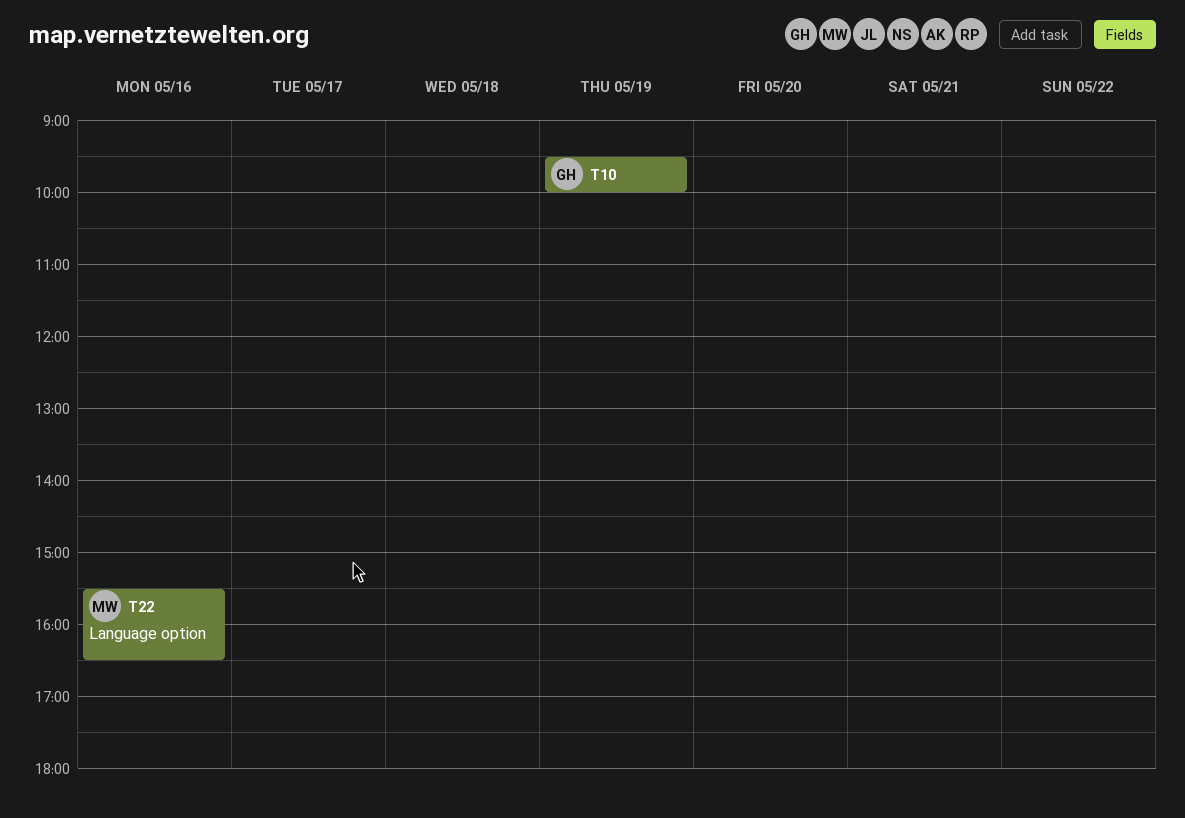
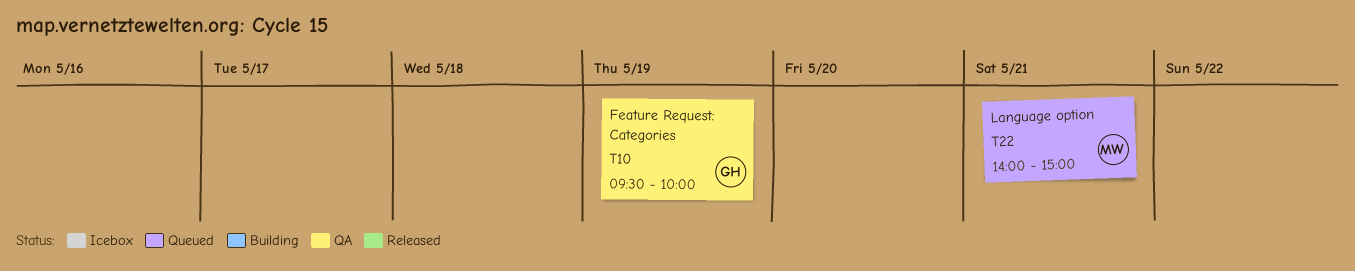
T22, day: May 16 -> May 21
T22, begins: 15:30 -> 14:00
T22, ends: 16:30 -> 15:00

